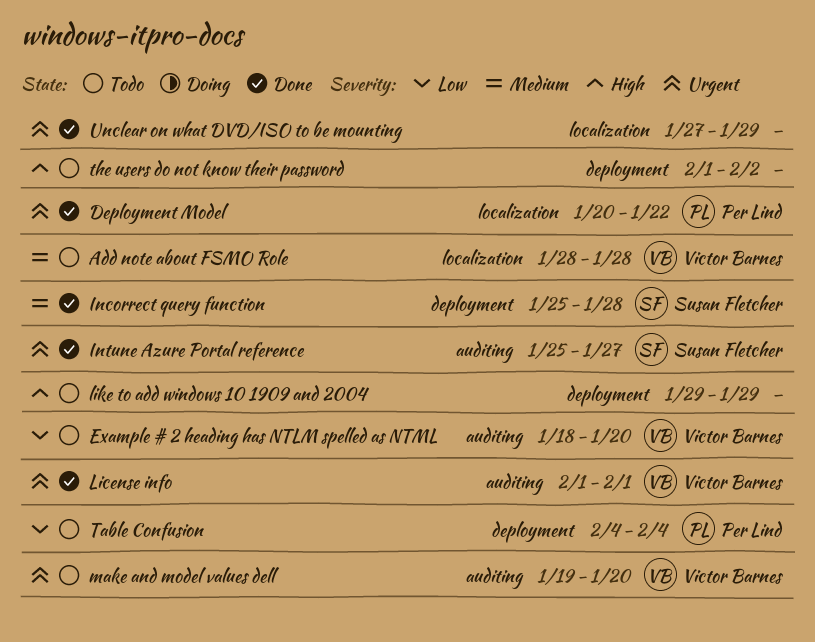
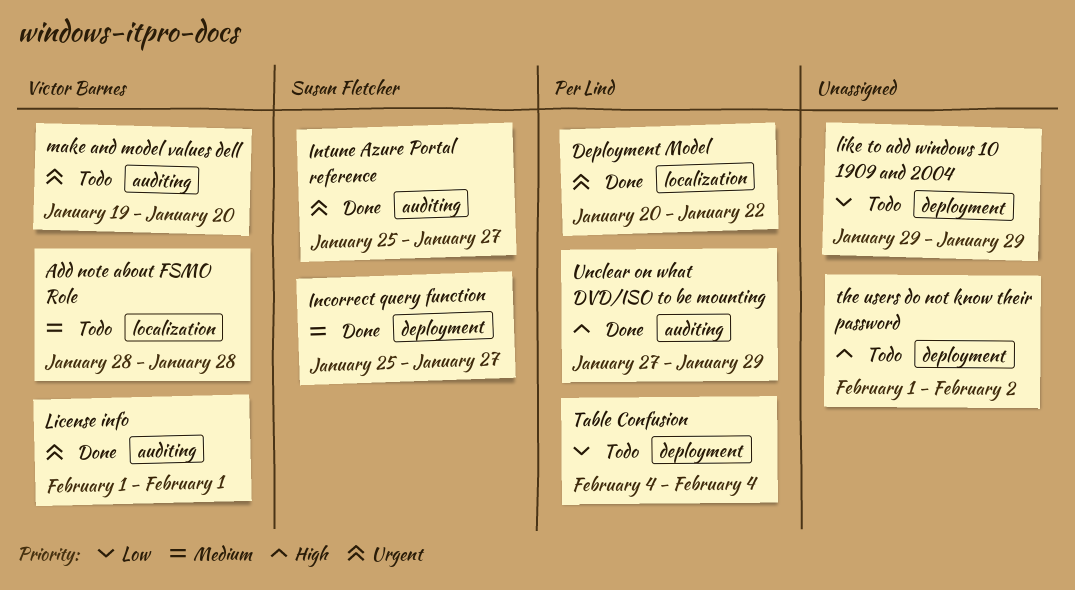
Example # 2 heading has NTLM spelled as NTML: present -> none
Incorrect query function, due: Jan 28 -> Jan 27
like to add windows 10 1909 and 2004, priority: High -> Low
Unclear on what DVD/ISO to be mounting, owner: none -> Per Lind
Unclear on what DVD/ISO to be mounting, priority: Urgent -> High
Unclear on what DVD/ISO to be mounting, label: localization -> auditing

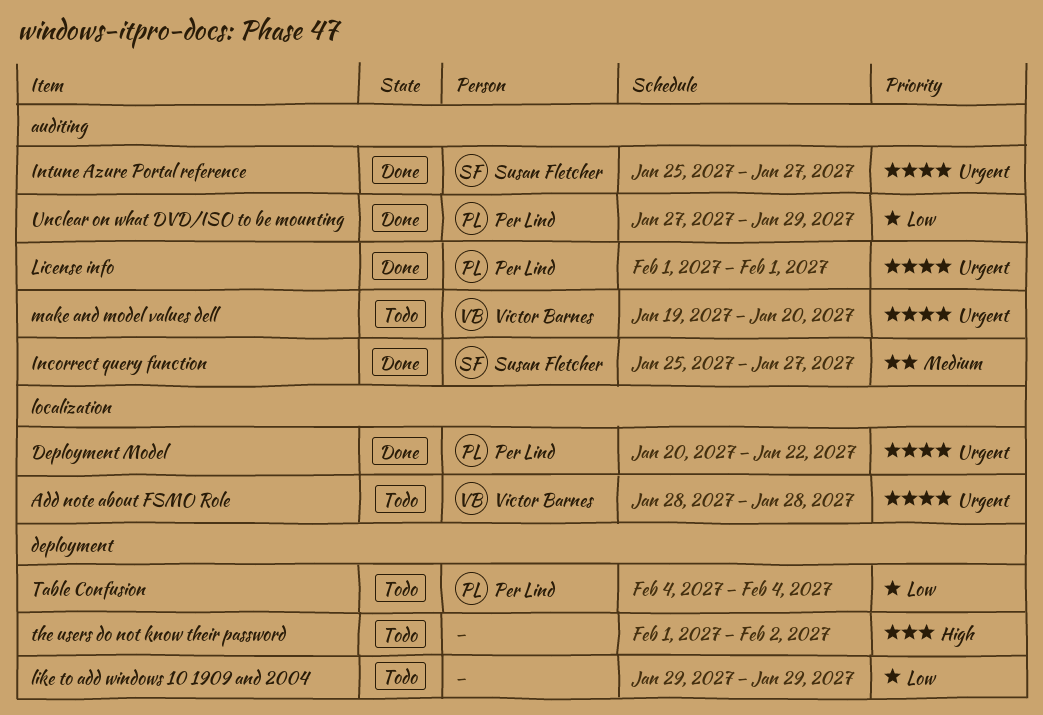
Add note about FSMO Role, priority: Medium -> Urgent
Incorrect query function, label: deployment -> auditing
License info, owner: Victor Barnes -> Per Lind
Unclear on what DVD/ISO to be mounting, priority: High -> Low

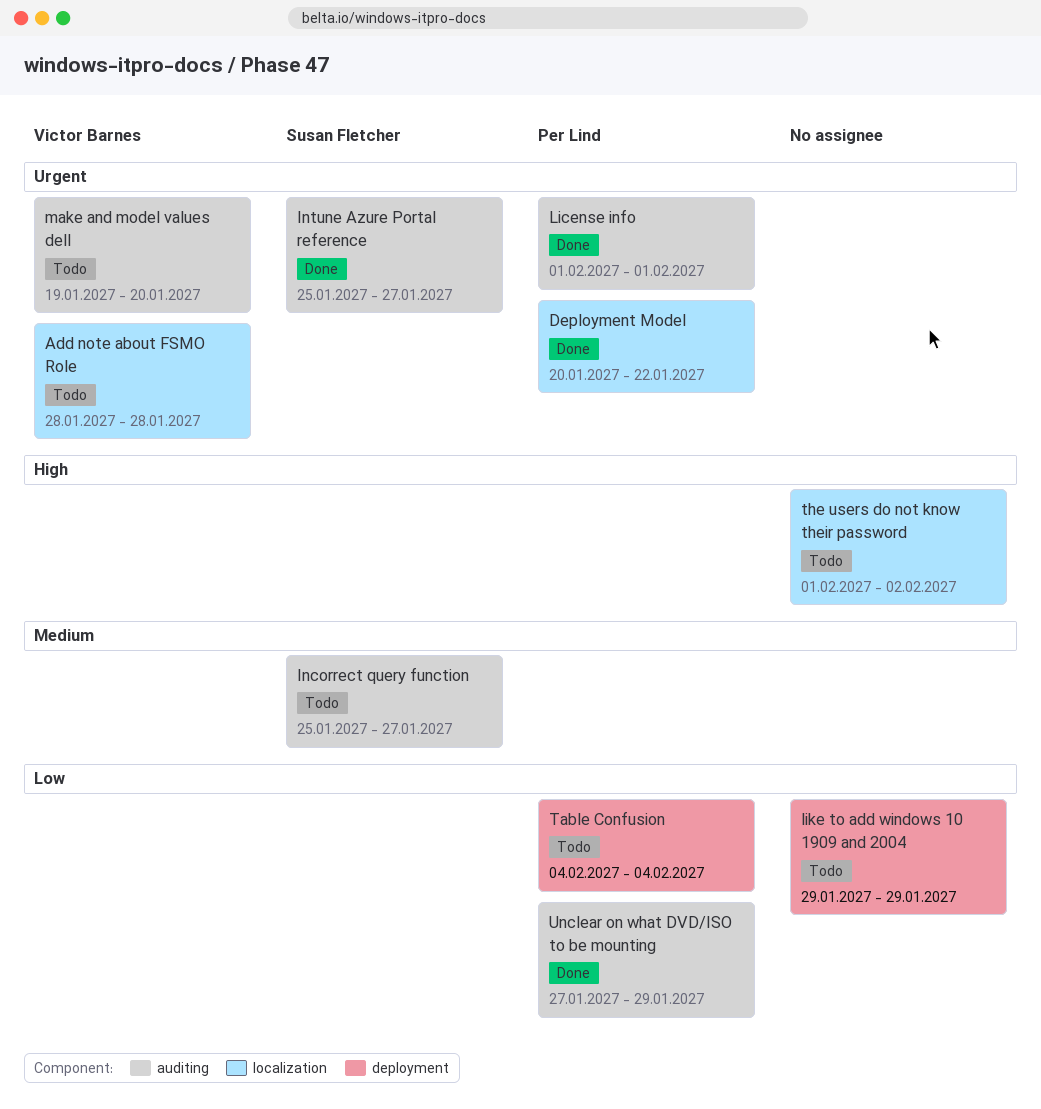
Incorrect query function, status: Done -> Todo
the users do not know their password, label: deployment -> localization

